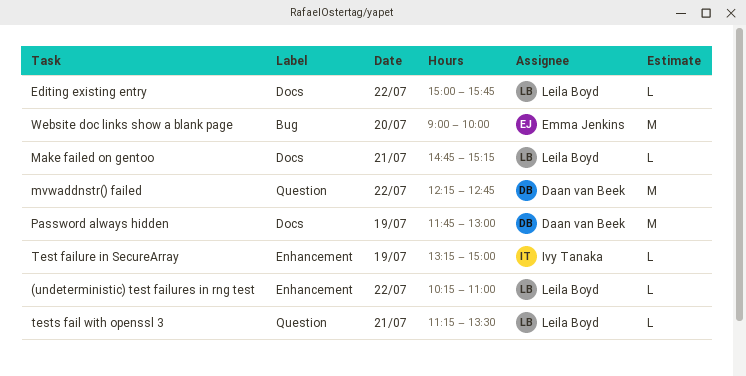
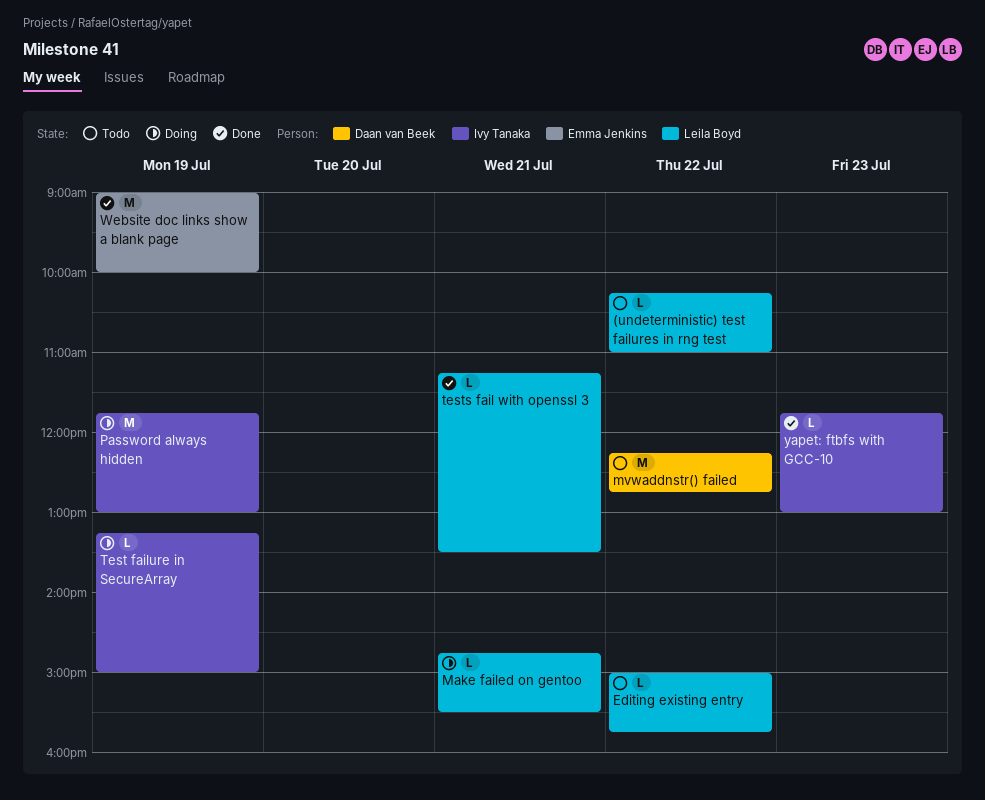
Make failed on gentoo, ends: 15:15 -> 15:30
Password always hidden, owner: Daan van Beek -> Ivy Tanaka
Website doc links show a blank page, day: Jul 20 -> Jul 19
yapet: ftbfs with GCC-10: none -> present

